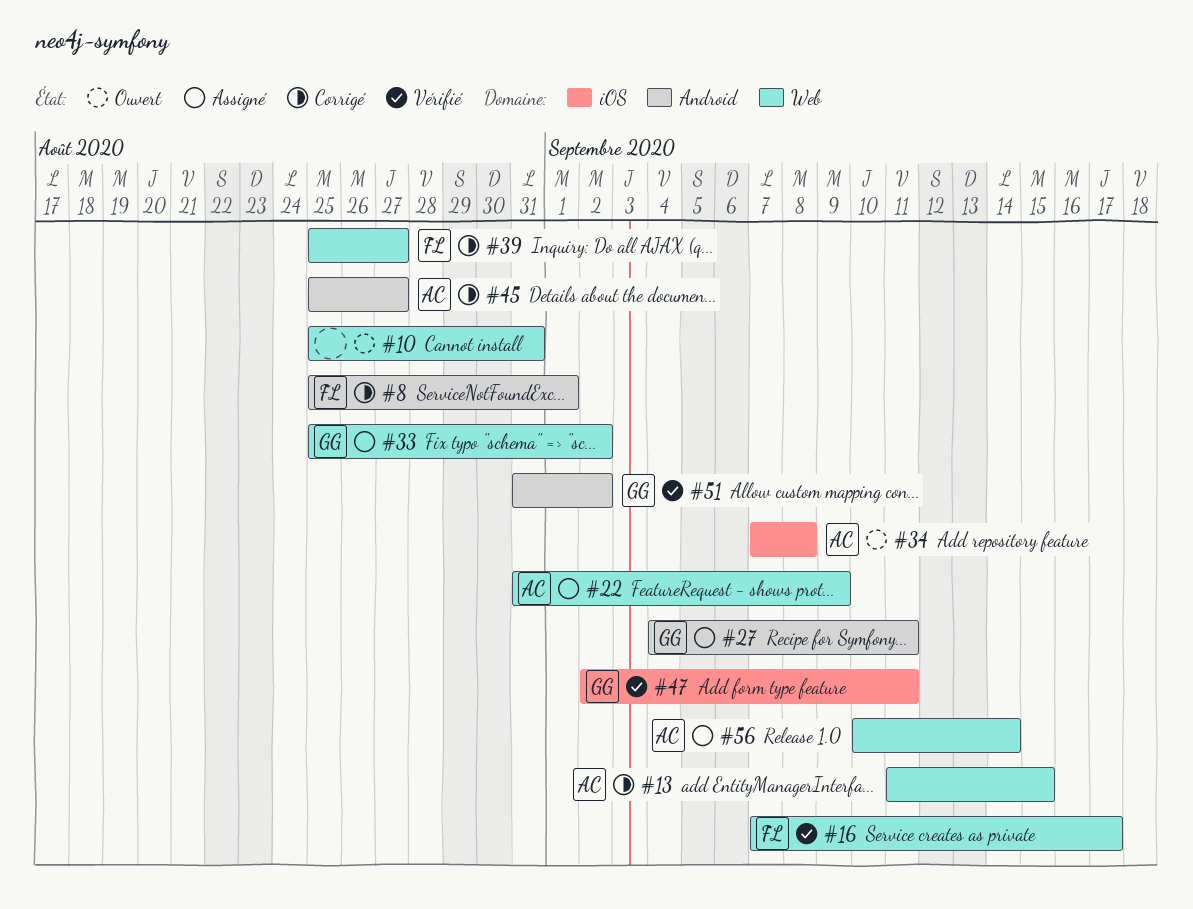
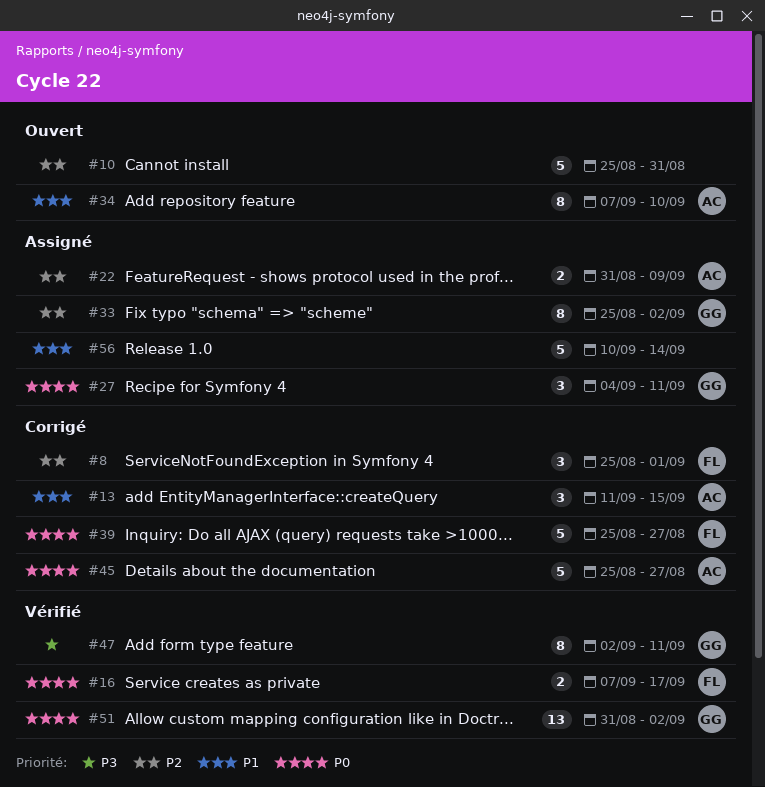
#34, due: Sep 8 -> Sep 10
#56, owner: AC -> none

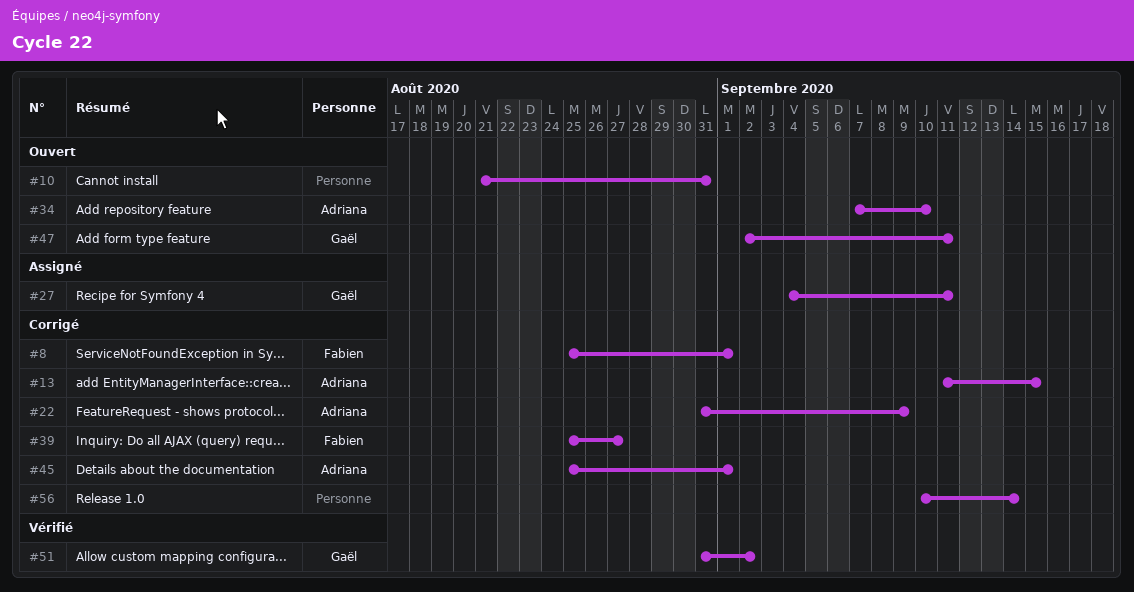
#10, start: Aug 25 -> Aug 21
#16: present -> none
#22, status: Assigné -> Corrigé
#33: present -> none
#45, due: Aug 27 -> Sep 1
#47, status: Vérifié -> Ouvert
#56, status: Assigné -> Corrigé

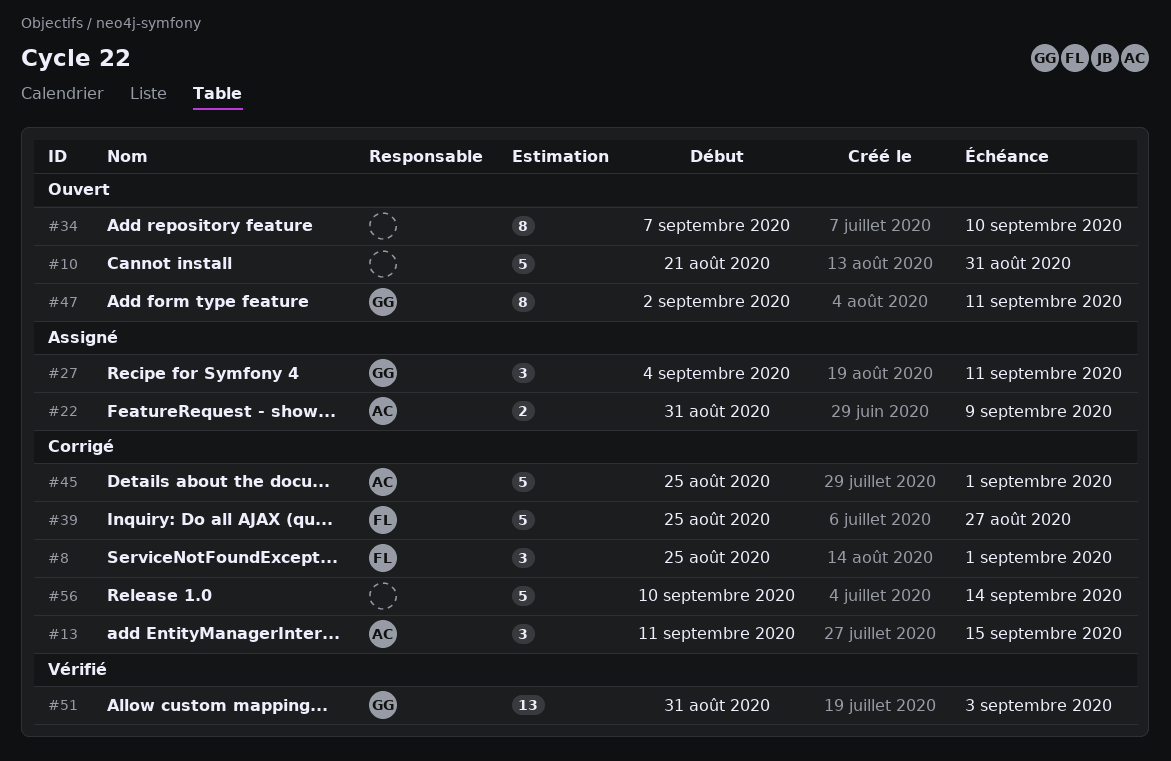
#22, status: Corrigé -> Assigné
#34, owner: Adriana -> none
#51, due: Sep 2 -> Sep 3

